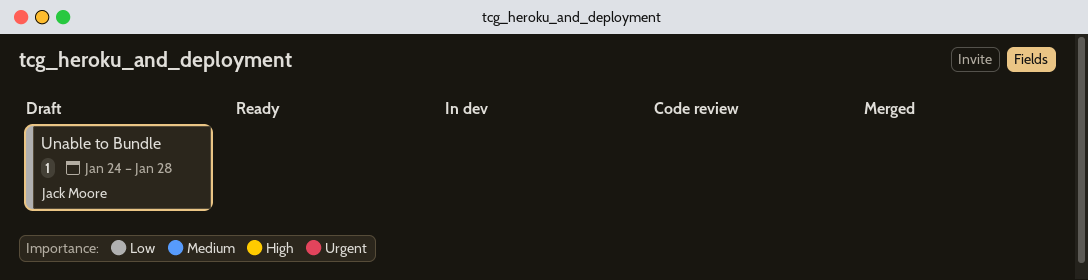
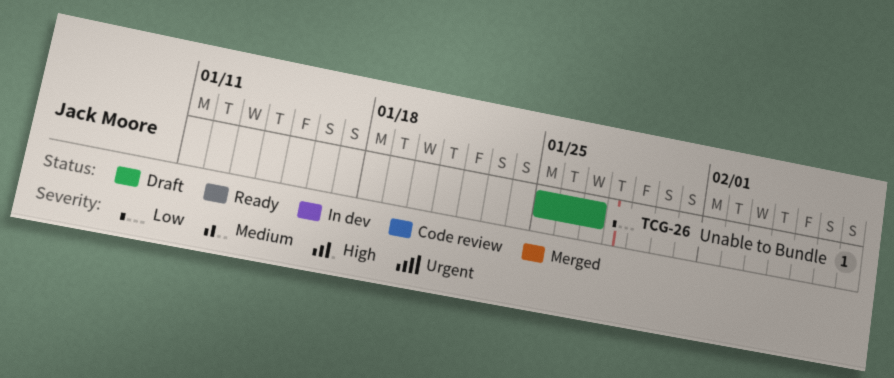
Unable to Bundle, start: Jan 24 -> Jan 25
Unable to Bundle, due: Jan 28 -> Jan 27

